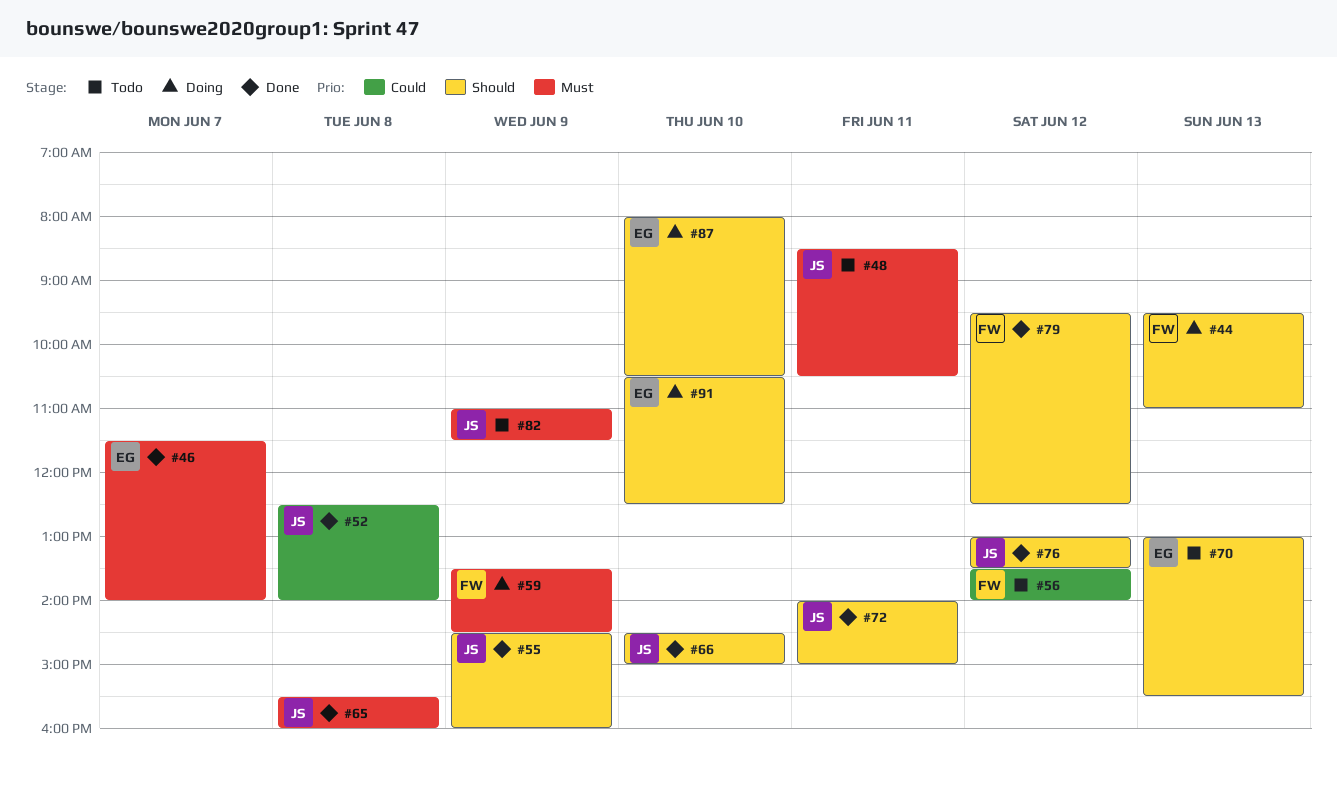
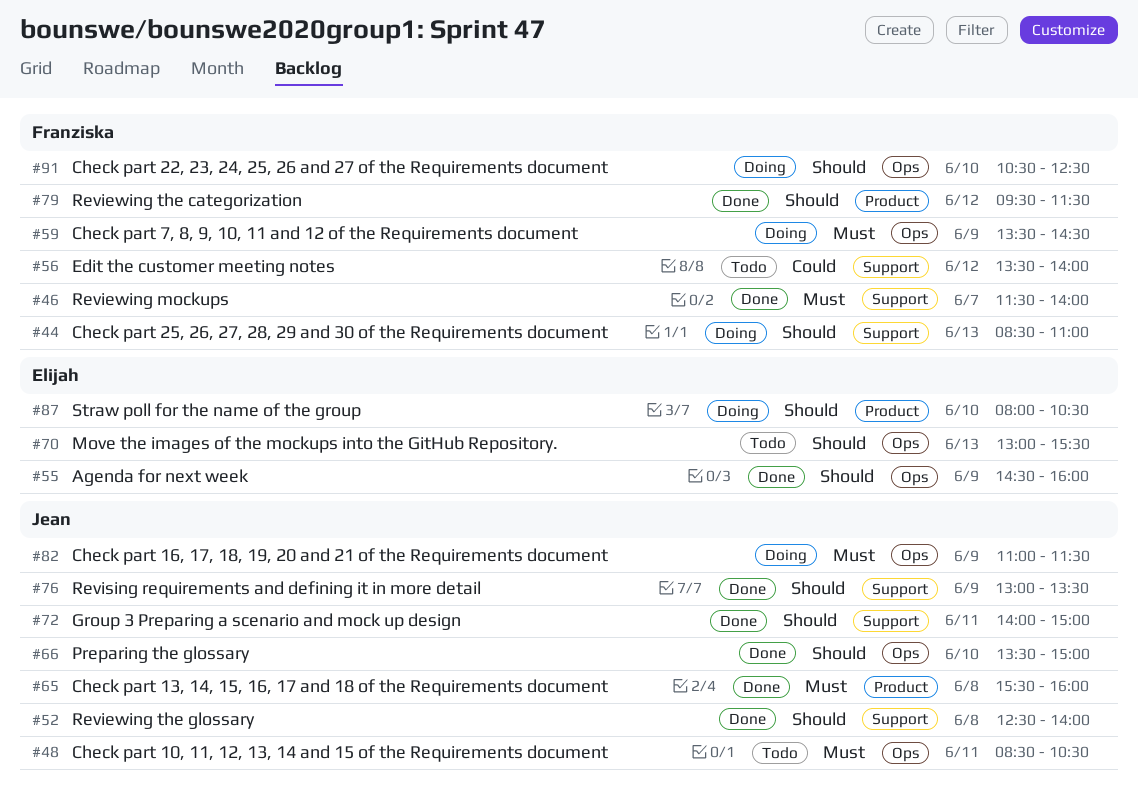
#44, begins: 09:30 -> 08:30
#46, owner: Elijah -> Franziska
#52, priority: Could -> Should
#55, owner: Jean -> Elijah
#66, begins: 14:30 -> 13:30
#76, day: Jun 12 -> Jun 9
#79, ends: 12:30 -> 11:30
#82, status: Todo -> Doing
#91, owner: Elijah -> Franziska

